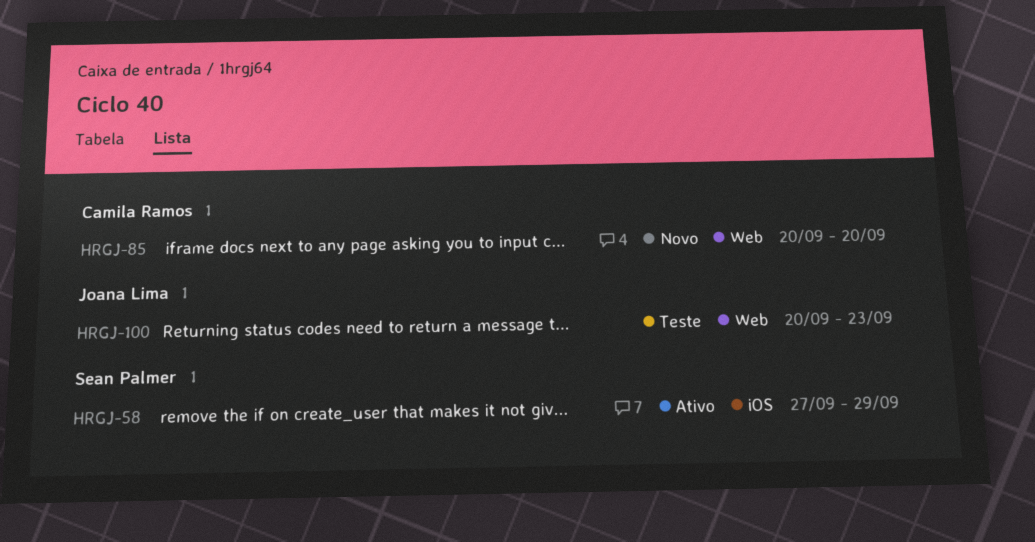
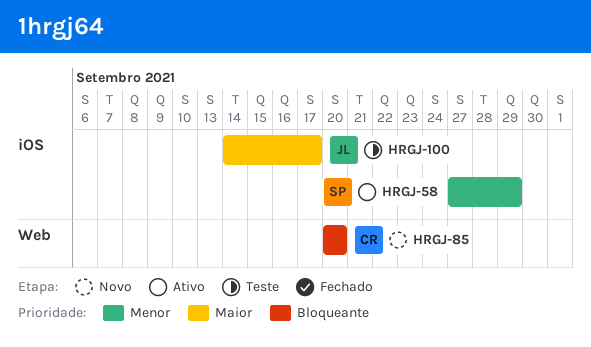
HRGJ-100, label: Web -> iOS
HRGJ-100, start: Sep 20 -> Sep 14
HRGJ-100, due: Sep 23 -> Sep 17

